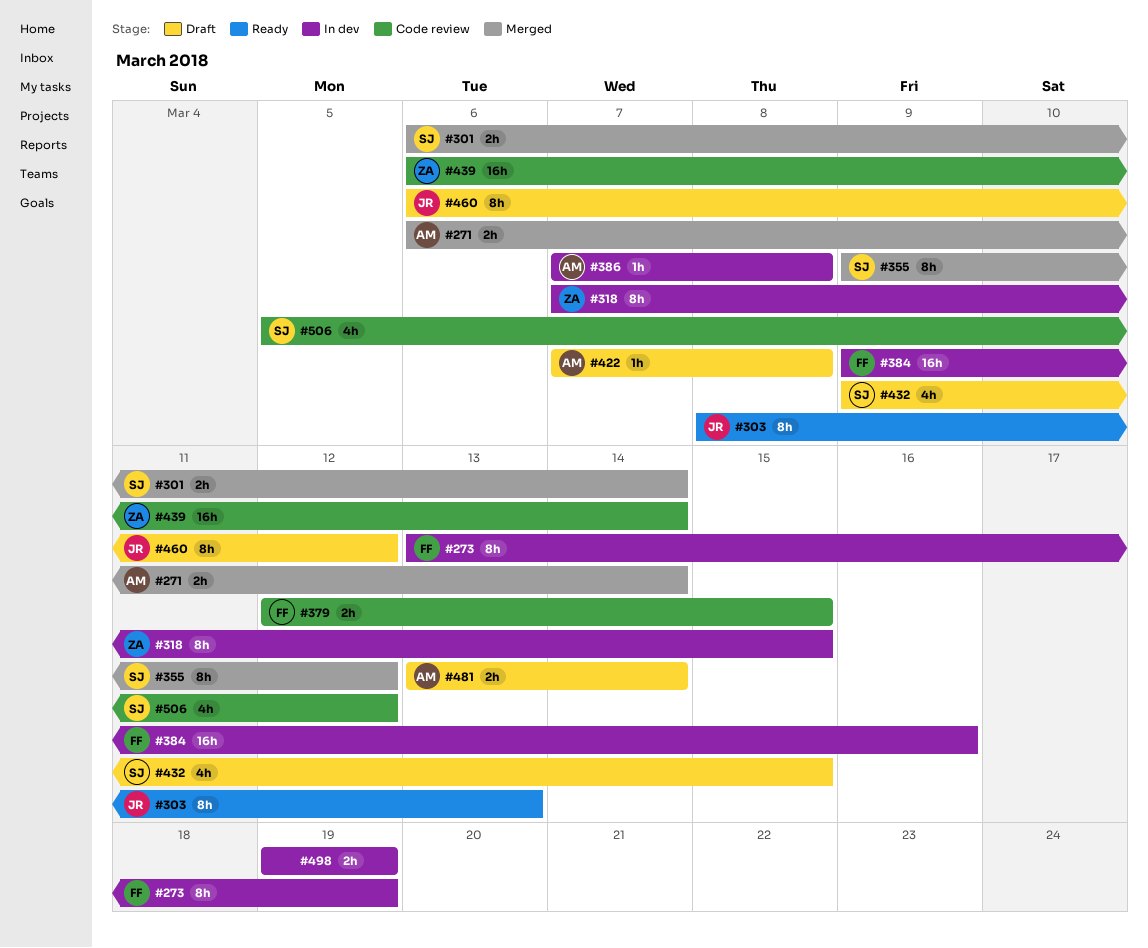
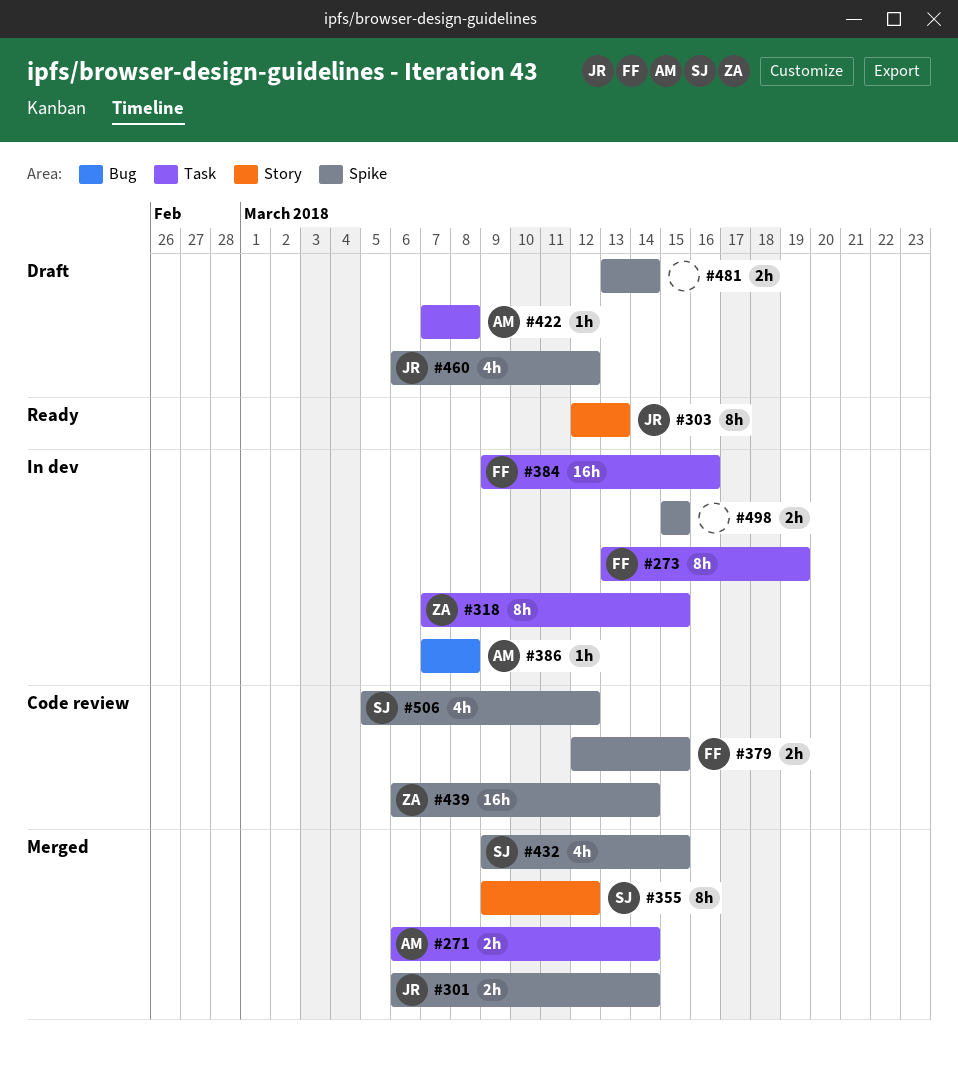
#301, owner: SJ -> JR
#303, start: Mar 8 -> Mar 12
#432, status: Draft -> Merged
#460, estimate: 8h -> 4h
#481, owner: AM -> none
#498, start: Mar 19 -> Mar 15
#498, due: Mar 19 -> Mar 15

